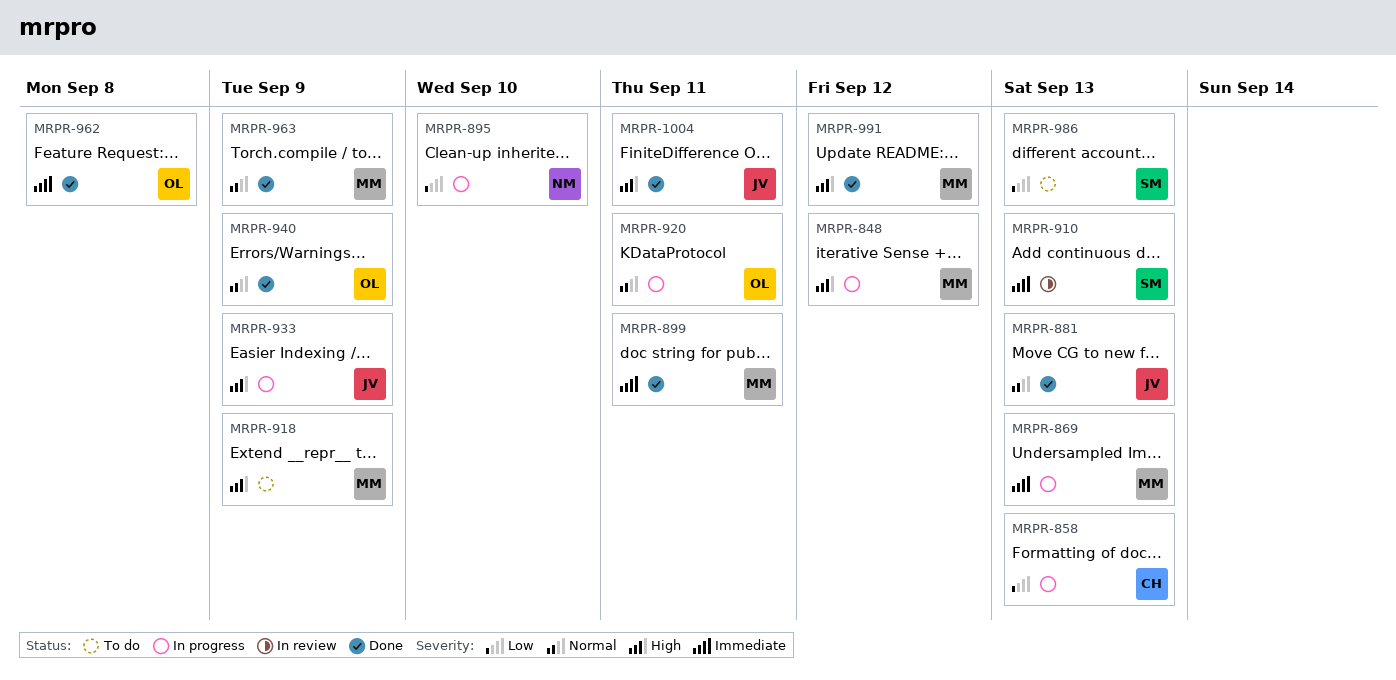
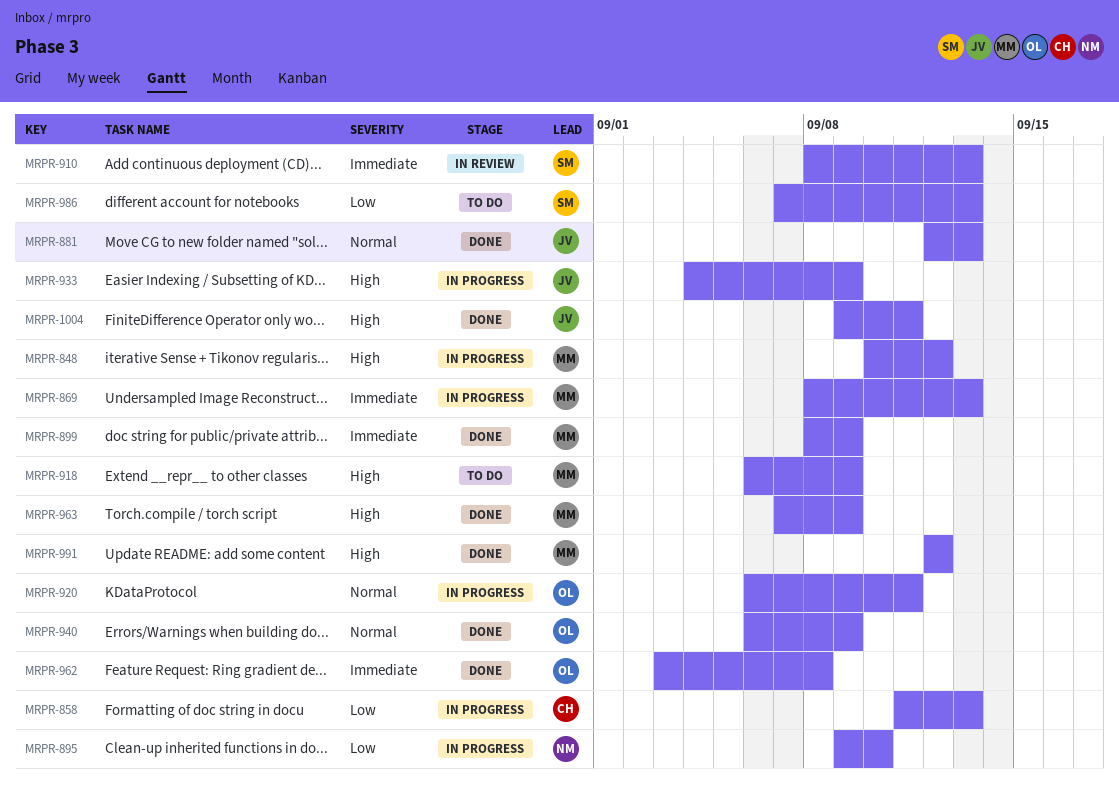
MRPR-899, due: Sep 11 -> Sep 9
MRPR-963, priority: Normal -> High

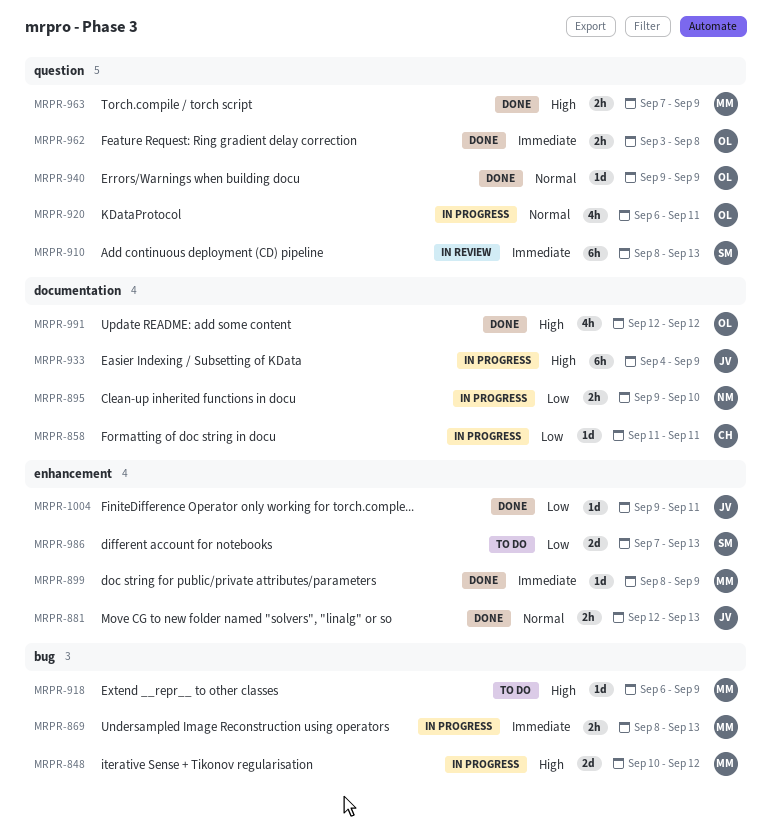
MRPR-858, due: Sep 13 -> Sep 11
MRPR-940, start: Sep 6 -> Sep 9
MRPR-991, owner: MM -> OL
MRPR-1004, priority: High -> Low

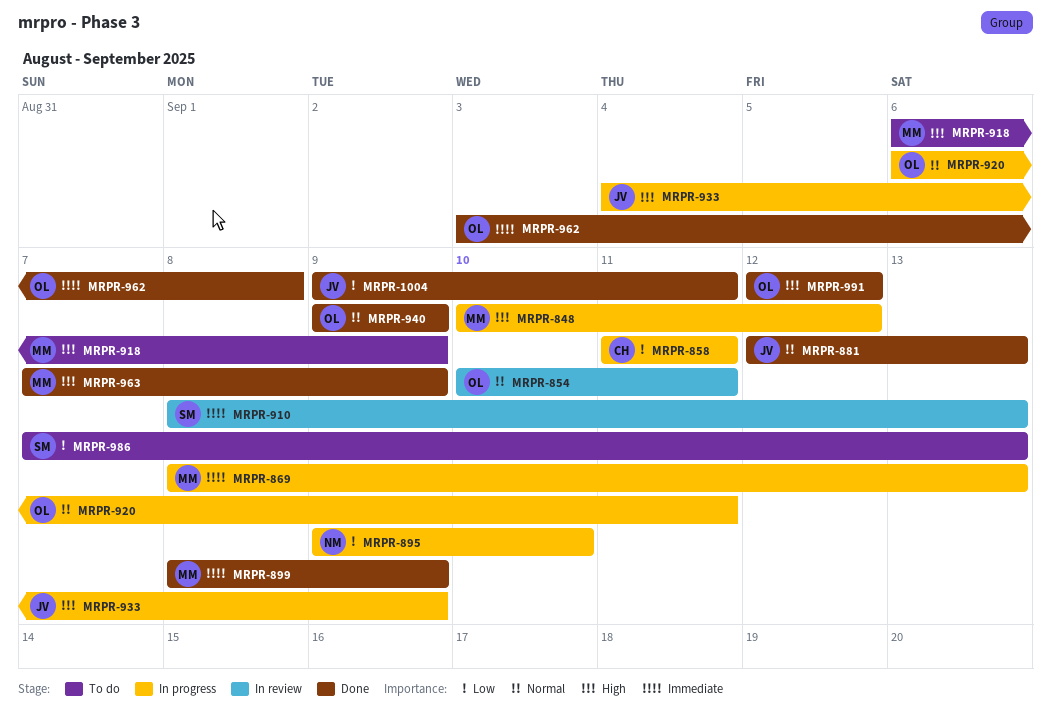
MRPR-854: none -> present

